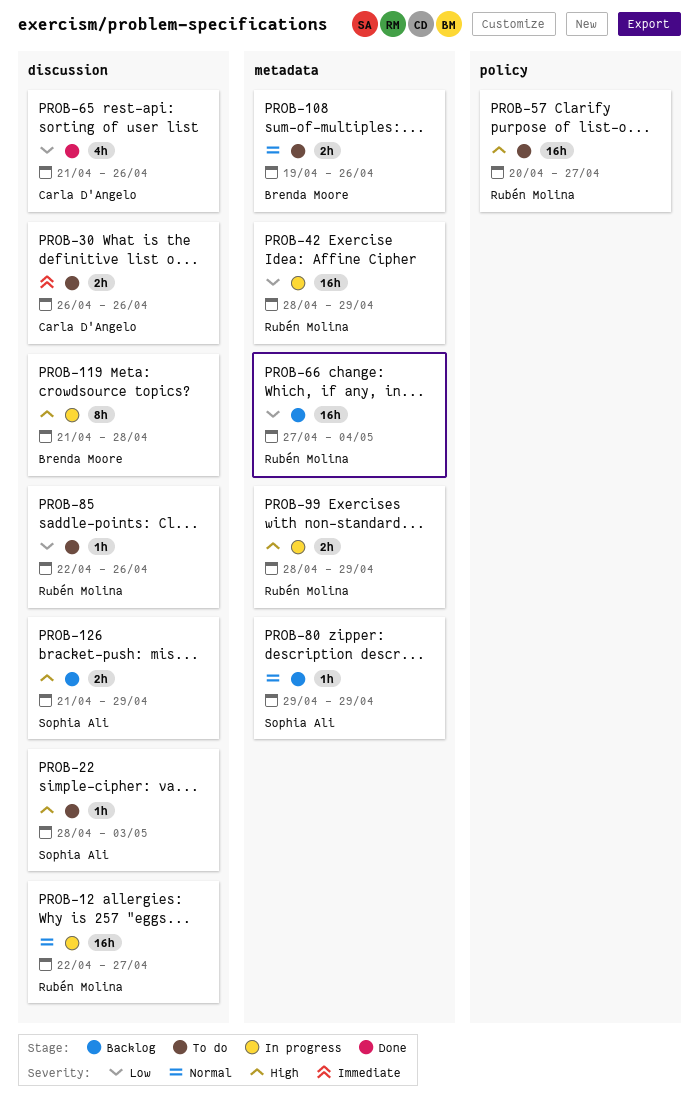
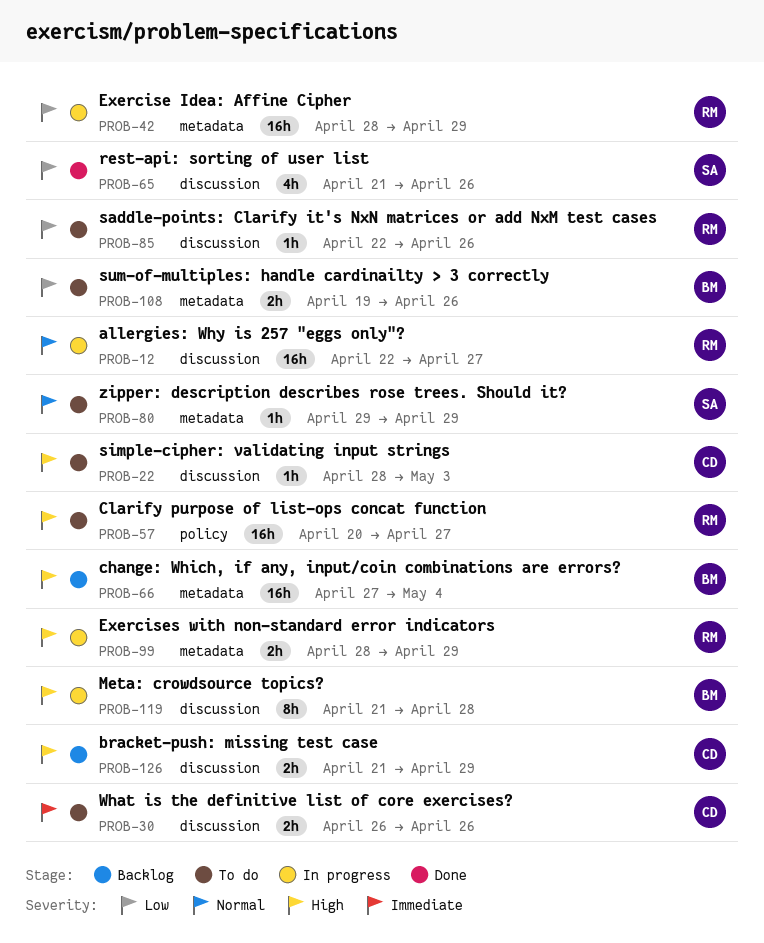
PROB-22, owner: Sophia Ali -> Carla D'Angelo
PROB-65, owner: Carla D'Angelo -> Sophia Ali
PROB-66, owner: Rubén Molina -> Brenda Moore
PROB-66, priority: Low -> High
PROB-80, status: Backlog -> To do
PROB-108, priority: Normal -> Low
PROB-126, owner: Sophia Ali -> Carla D'Angelo

